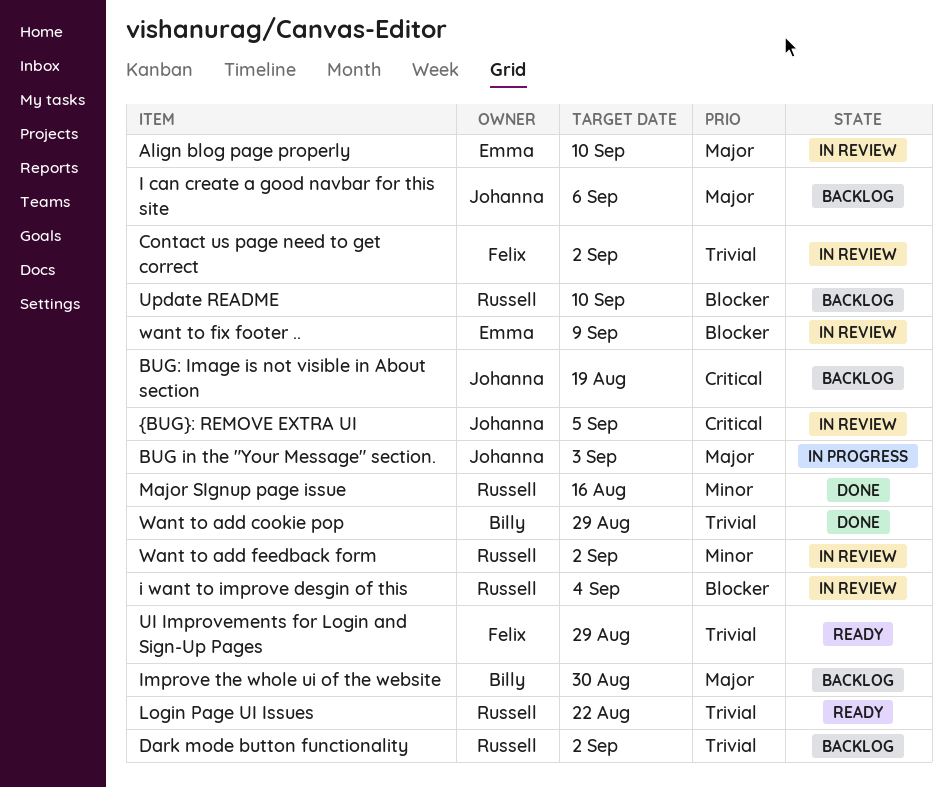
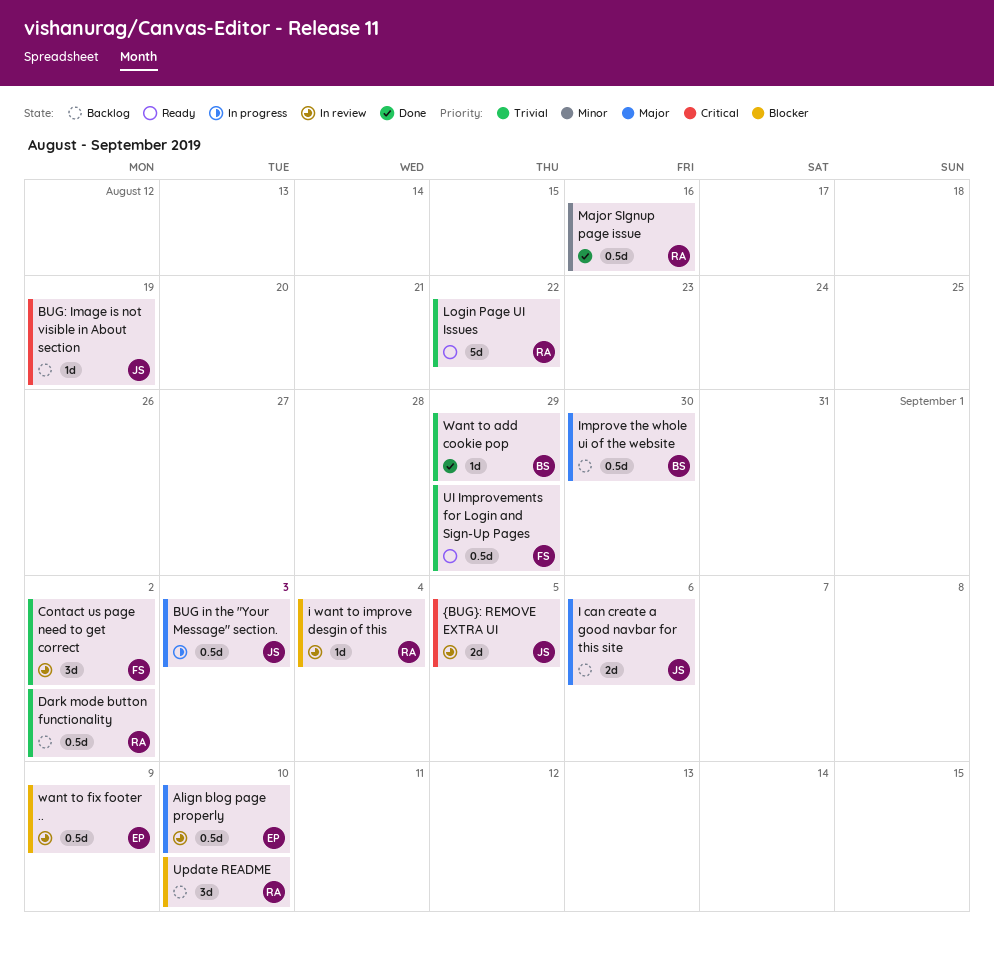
Want to add feedback form: present -> none

